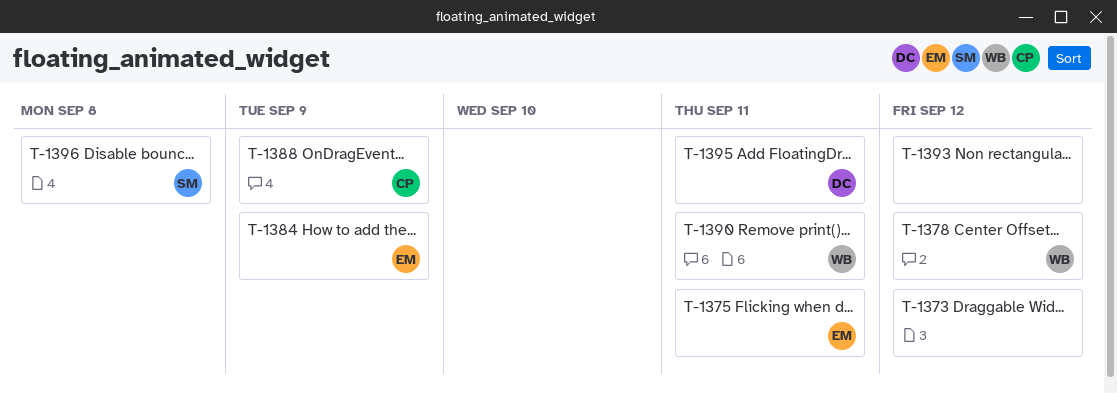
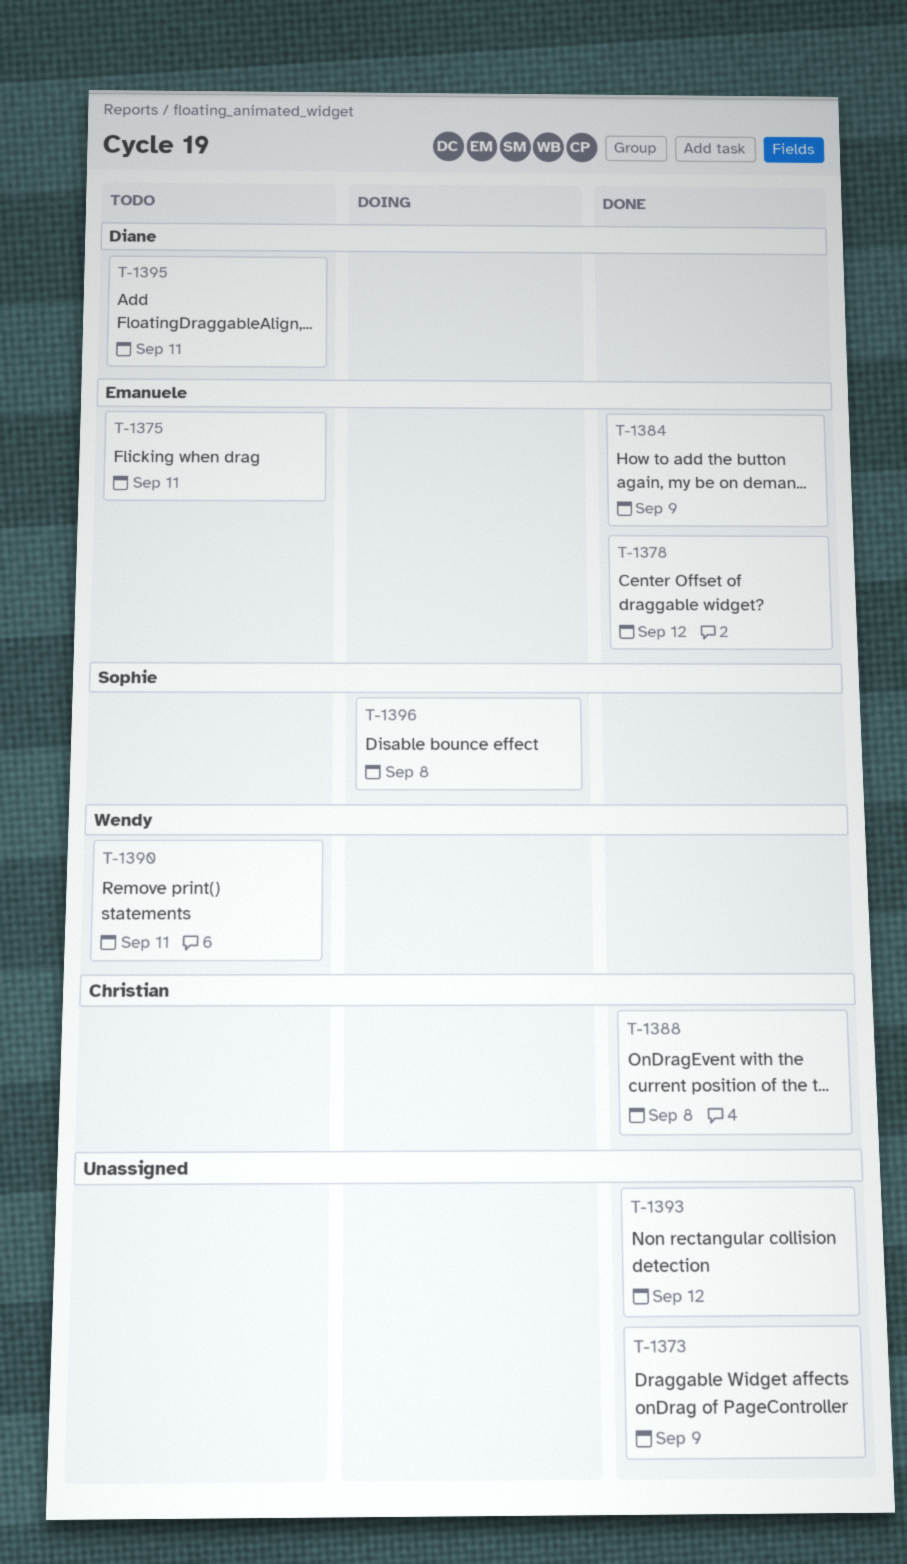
T-1373, due: Sep 12 -> Sep 9
T-1378, owner: Wendy -> Emanuele
T-1388, due: Sep 9 -> Sep 8

